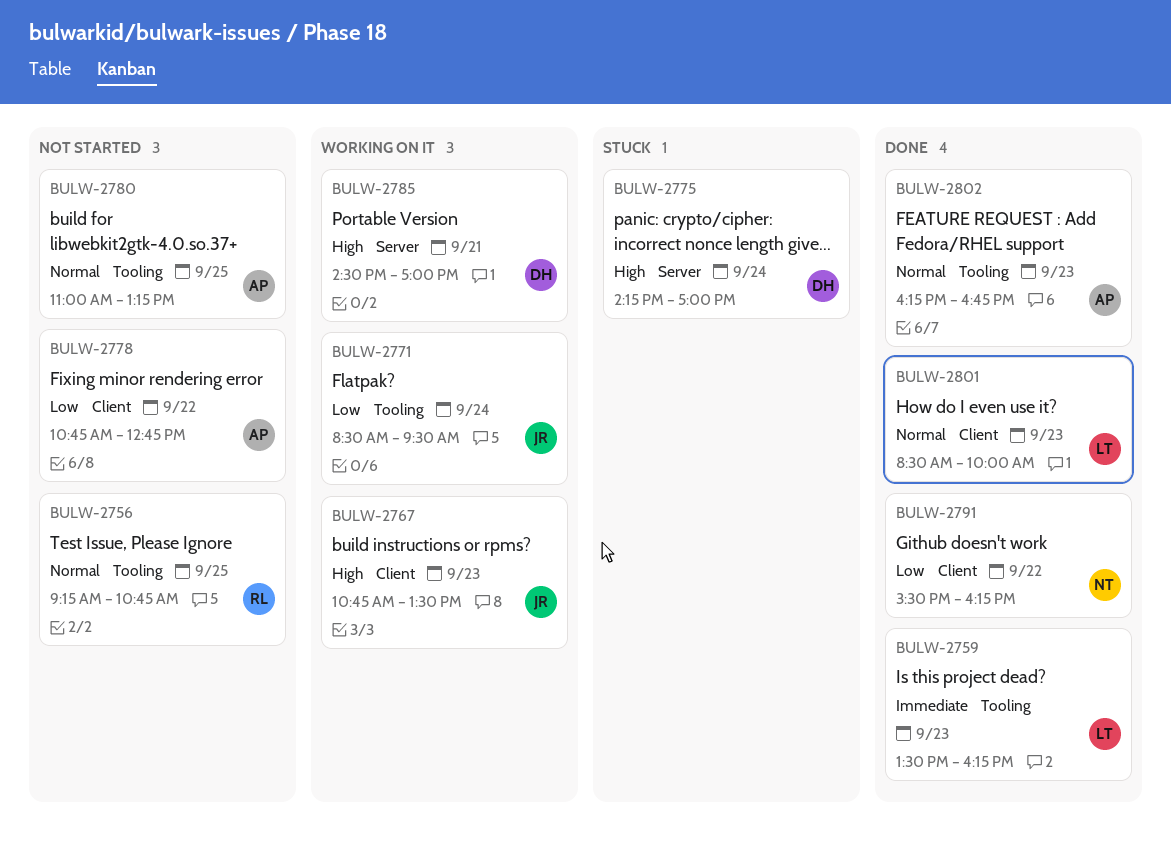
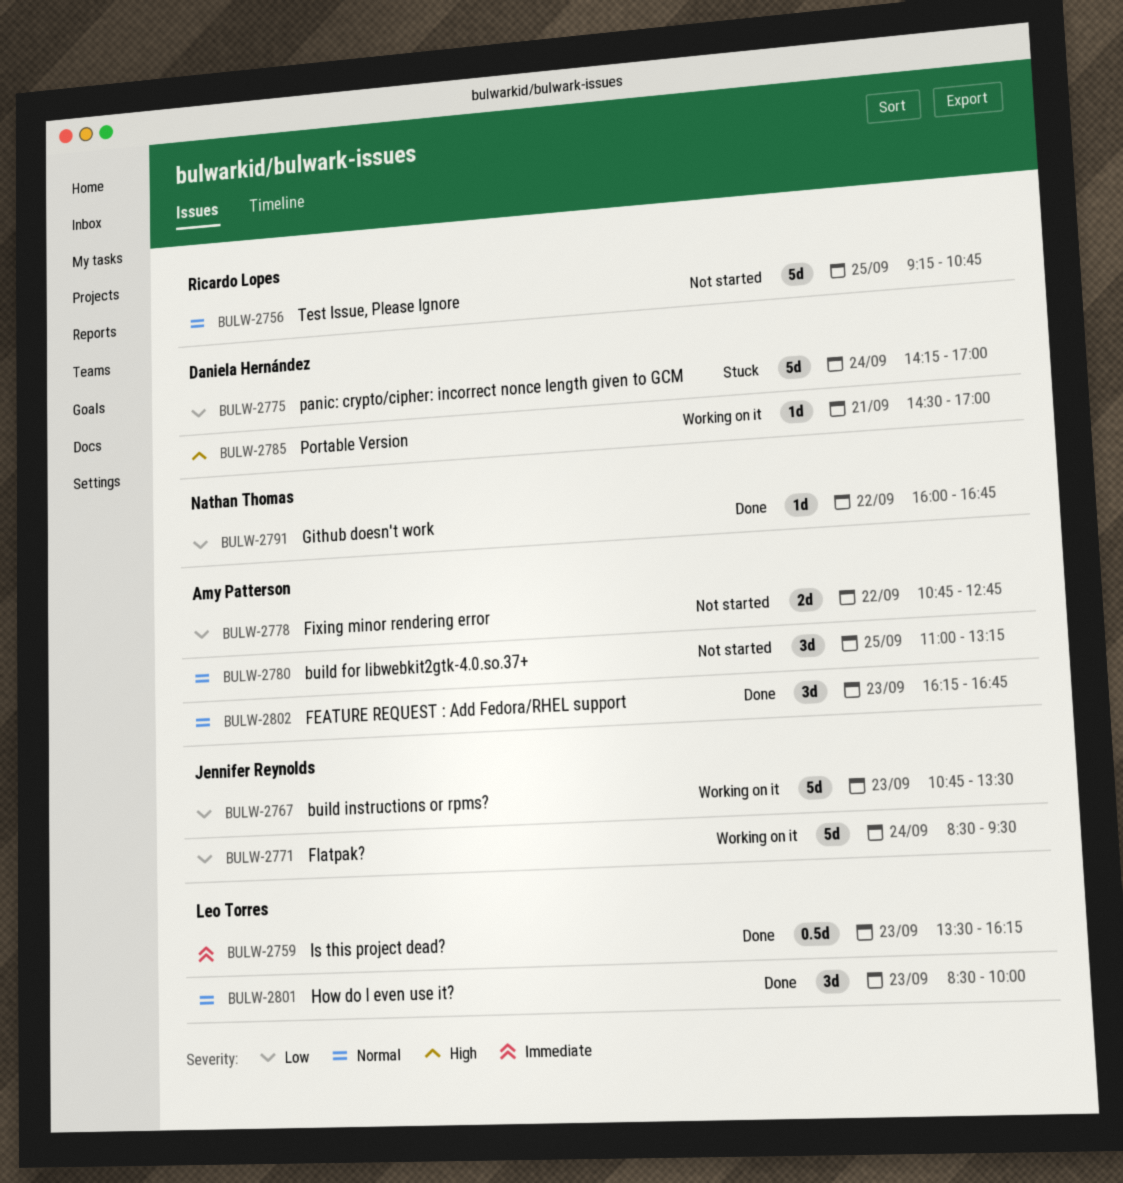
BULW-2767, priority: High -> Low
BULW-2775, priority: High -> Low
BULW-2791, begins: 15:30 -> 16:00
BULW-2791, ends: 16:15 -> 16:45

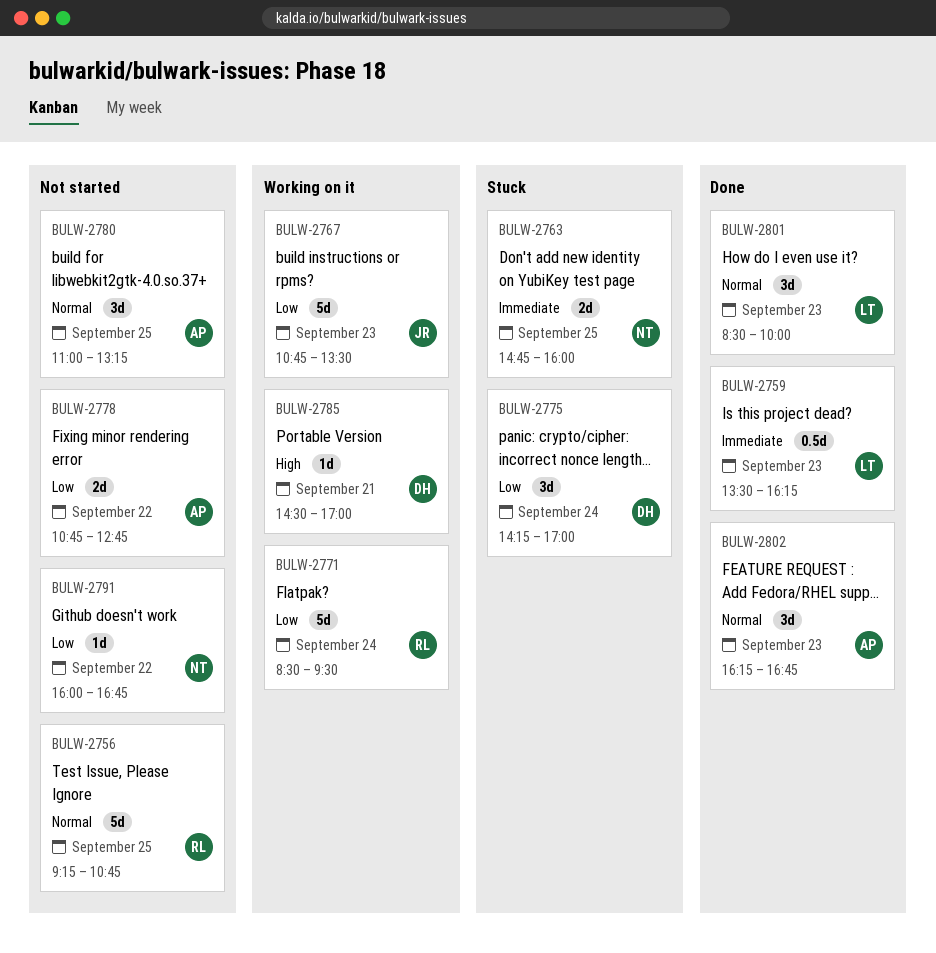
BULW-2763: none -> present
BULW-2771, owner: Jennifer Reynolds -> Ricardo Lopes
BULW-2775, estimate: 5d -> 3d
BULW-2791, status: Done -> Not started

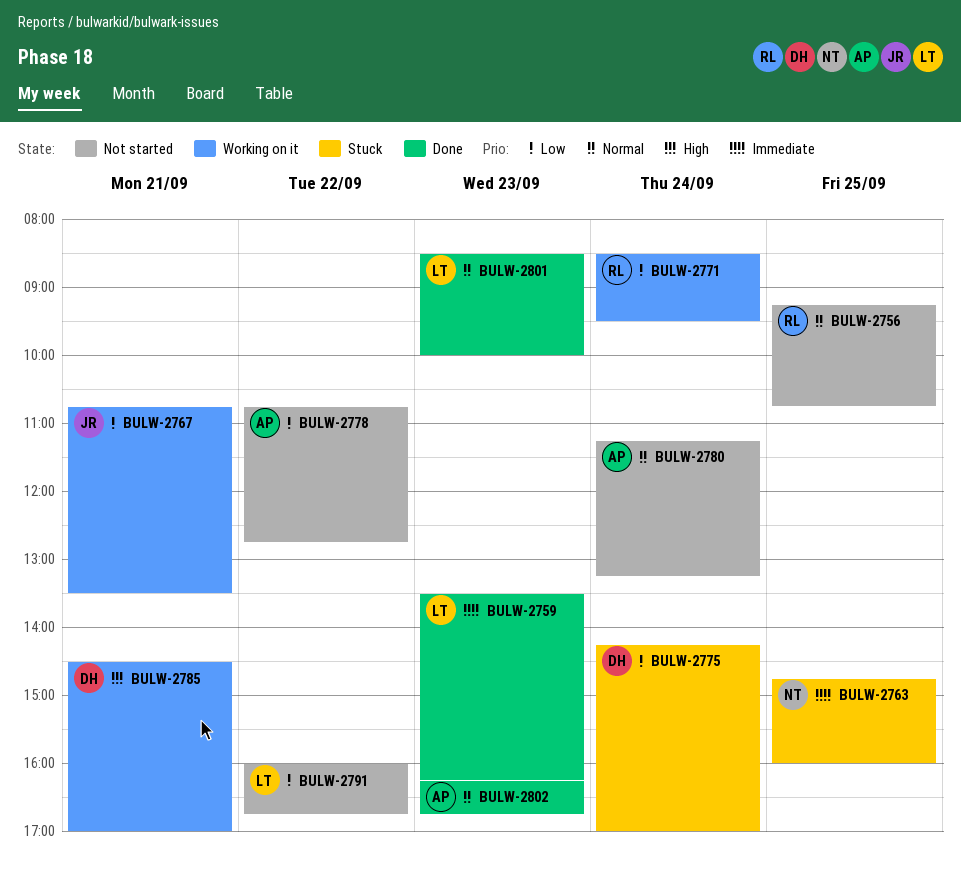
BULW-2767, day: Sep 23 -> Sep 21
BULW-2780, day: Sep 25 -> Sep 24
BULW-2780, begins: 11:00 -> 11:15
BULW-2791, owner: NT -> LT

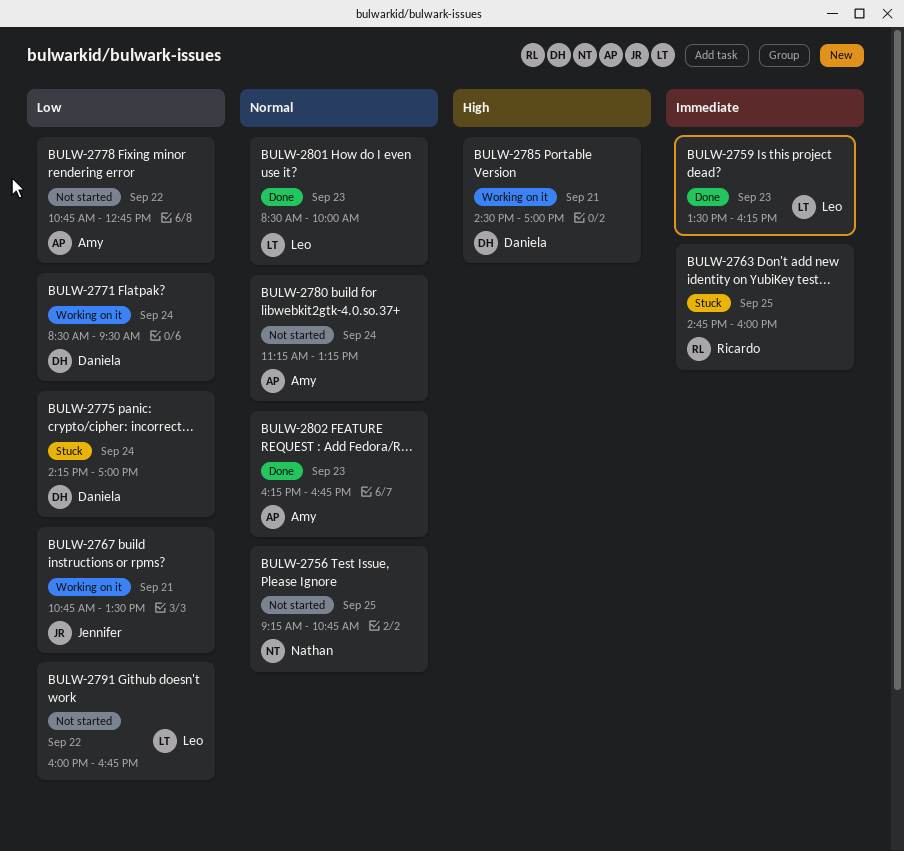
BULW-2756, owner: Ricardo -> Nathan
BULW-2763, owner: Nathan -> Ricardo
BULW-2771, owner: Ricardo -> Daniela

